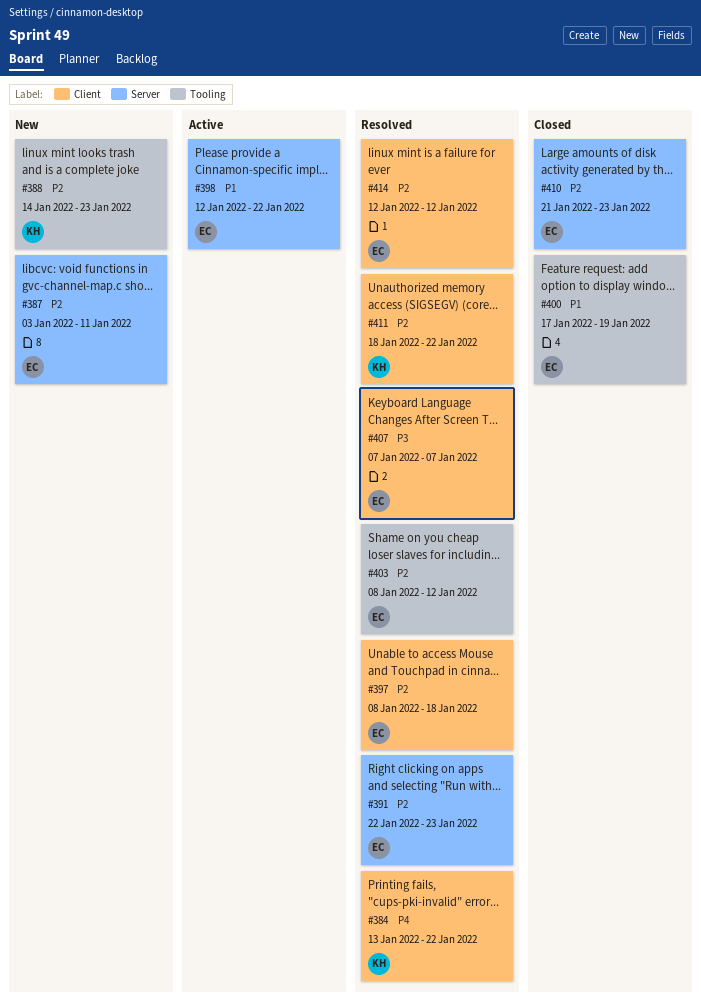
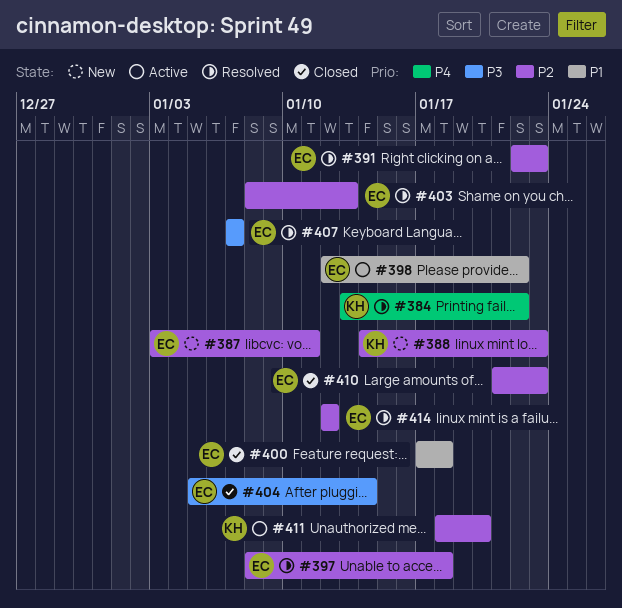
#400, due: Jan 19 -> Jan 18
#403, due: Jan 12 -> Jan 13
#404: none -> present
#411, status: Resolved -> Active
#411, due: Jan 22 -> Jan 20

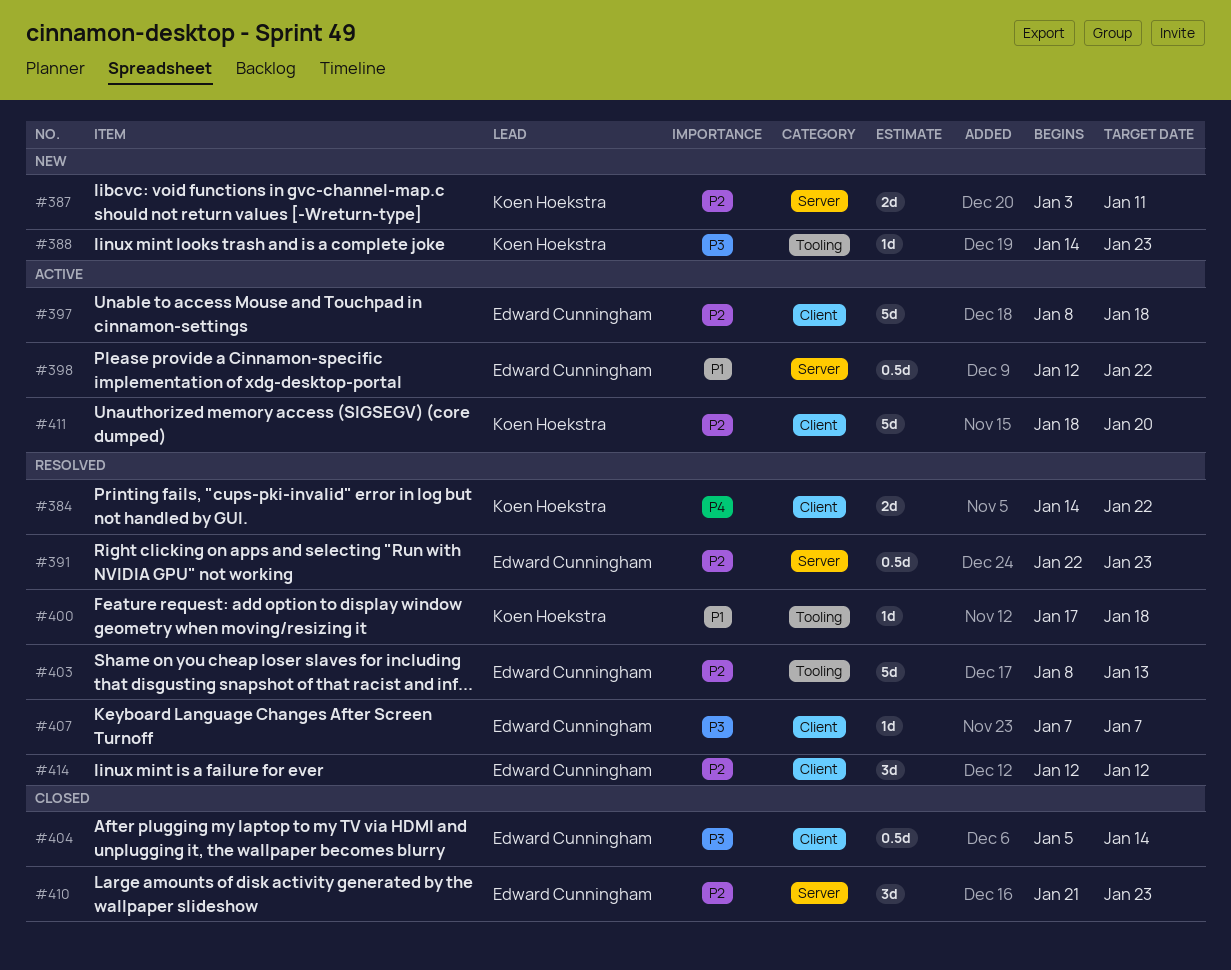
#384, start: Jan 13 -> Jan 14
#387, owner: Edward Cunningham -> Koen Hoekstra
#388, priority: P2 -> P3
#397, status: Resolved -> Active
#400, status: Closed -> Resolved
#400, owner: Edward Cunningham -> Koen Hoekstra

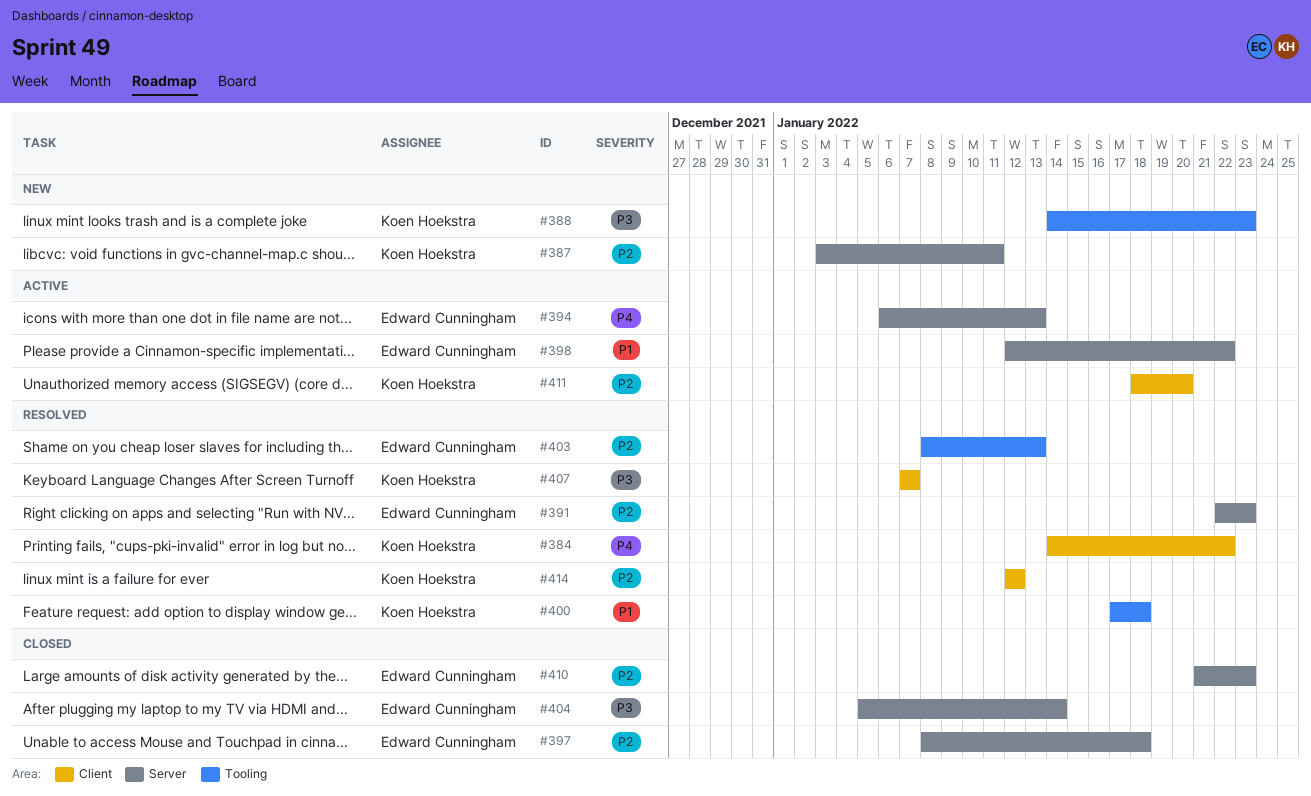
#394: none -> present
#397, status: Active -> Closed
#397, label: Client -> Server
#404, label: Client -> Server
#407, owner: Edward Cunningham -> Koen Hoekstra
#414, owner: Edward Cunningham -> Koen Hoekstra

